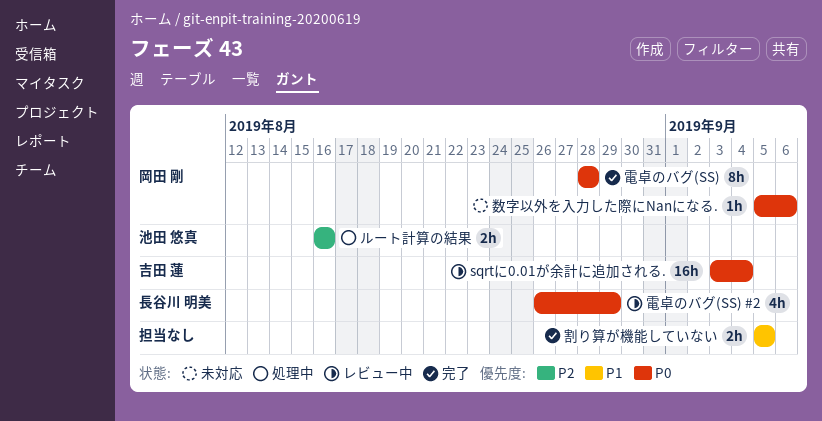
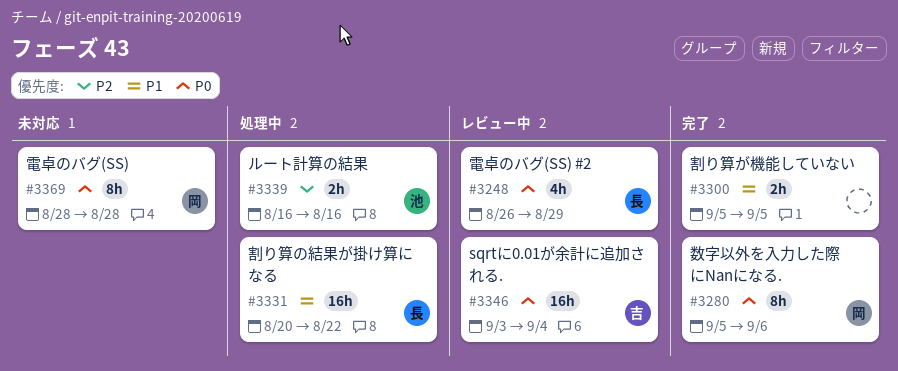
割り算の結果が掛け算になる: none -> present
数字以外を入力した際にNanになる., status: 未対応 -> 完了
数字以外を入力した際にNanになる., estimate: 1h -> 8h
電卓のバグ(SS), status: 完了 -> 未対応

